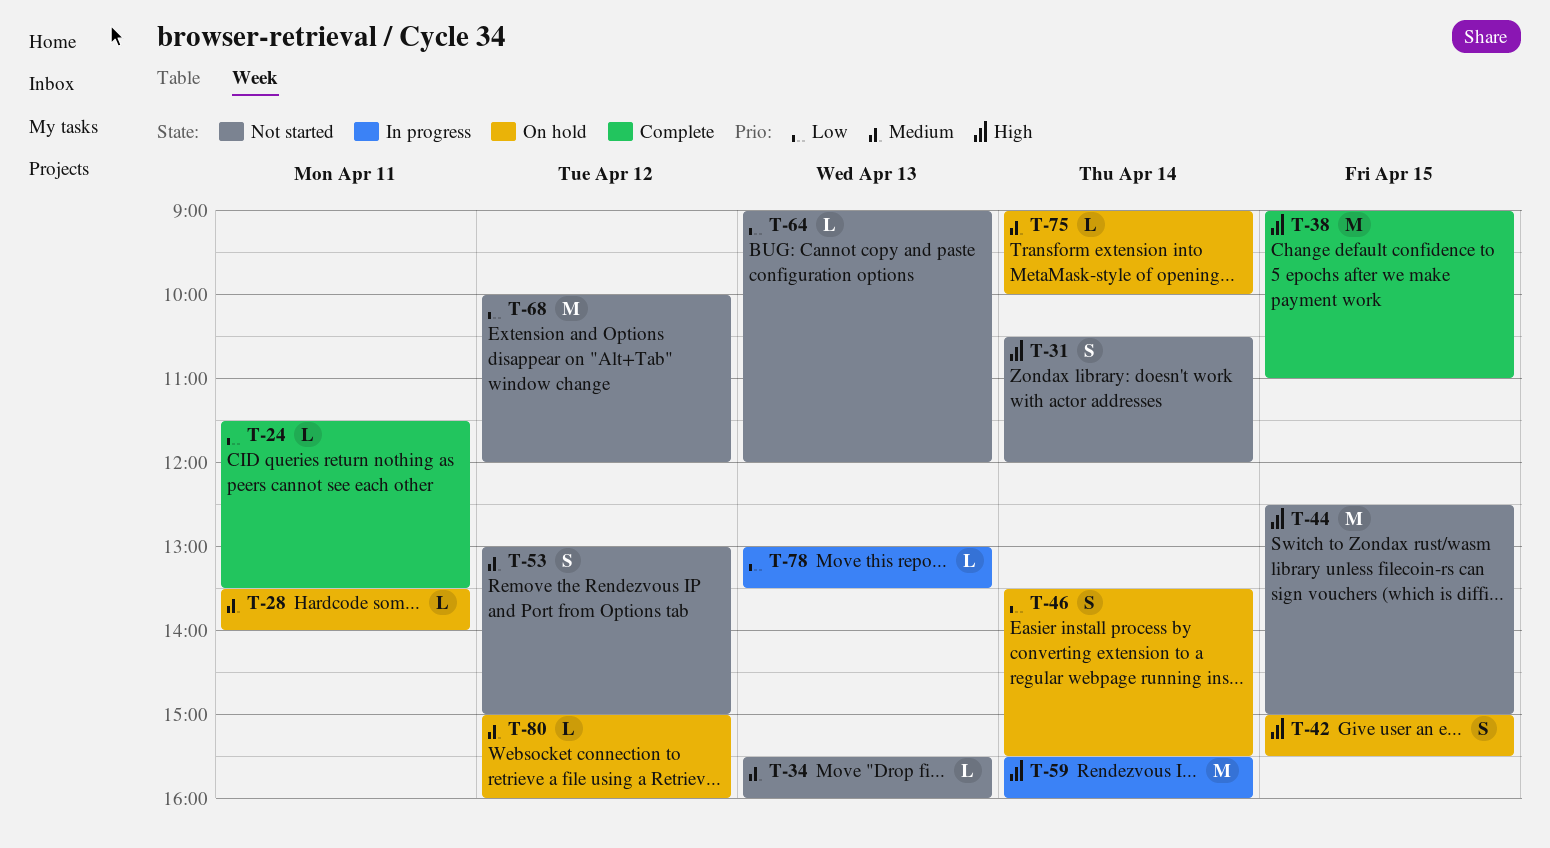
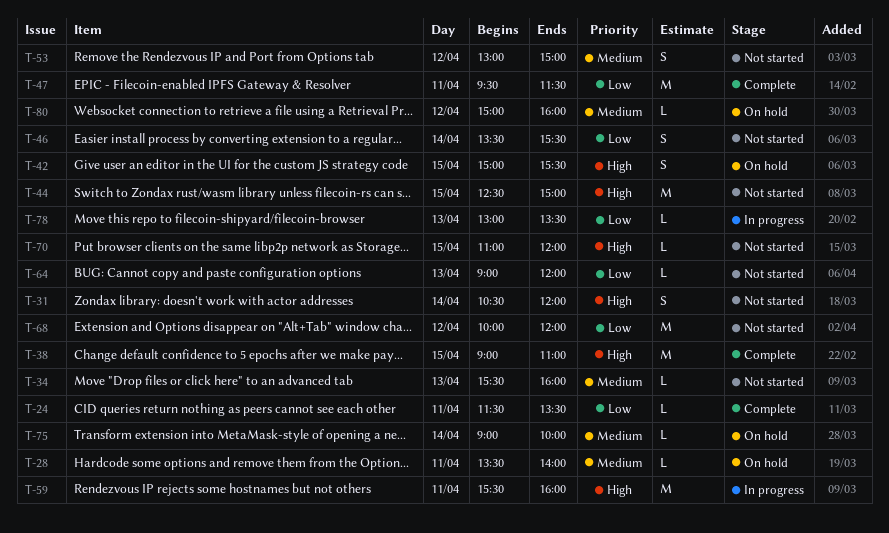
T-46, status: On hold -> Not started
T-47: none -> present
T-59, day: Apr 14 -> Apr 11
T-70: none -> present

